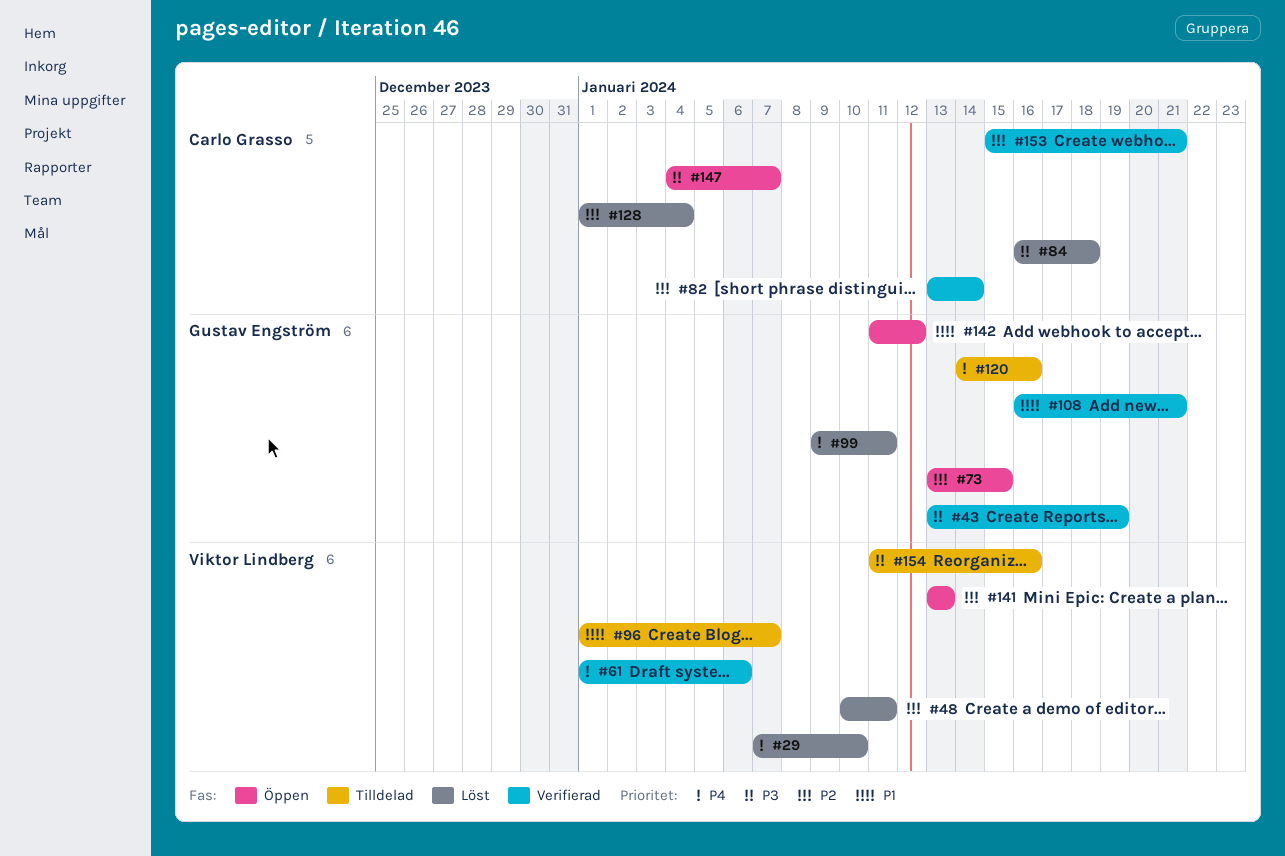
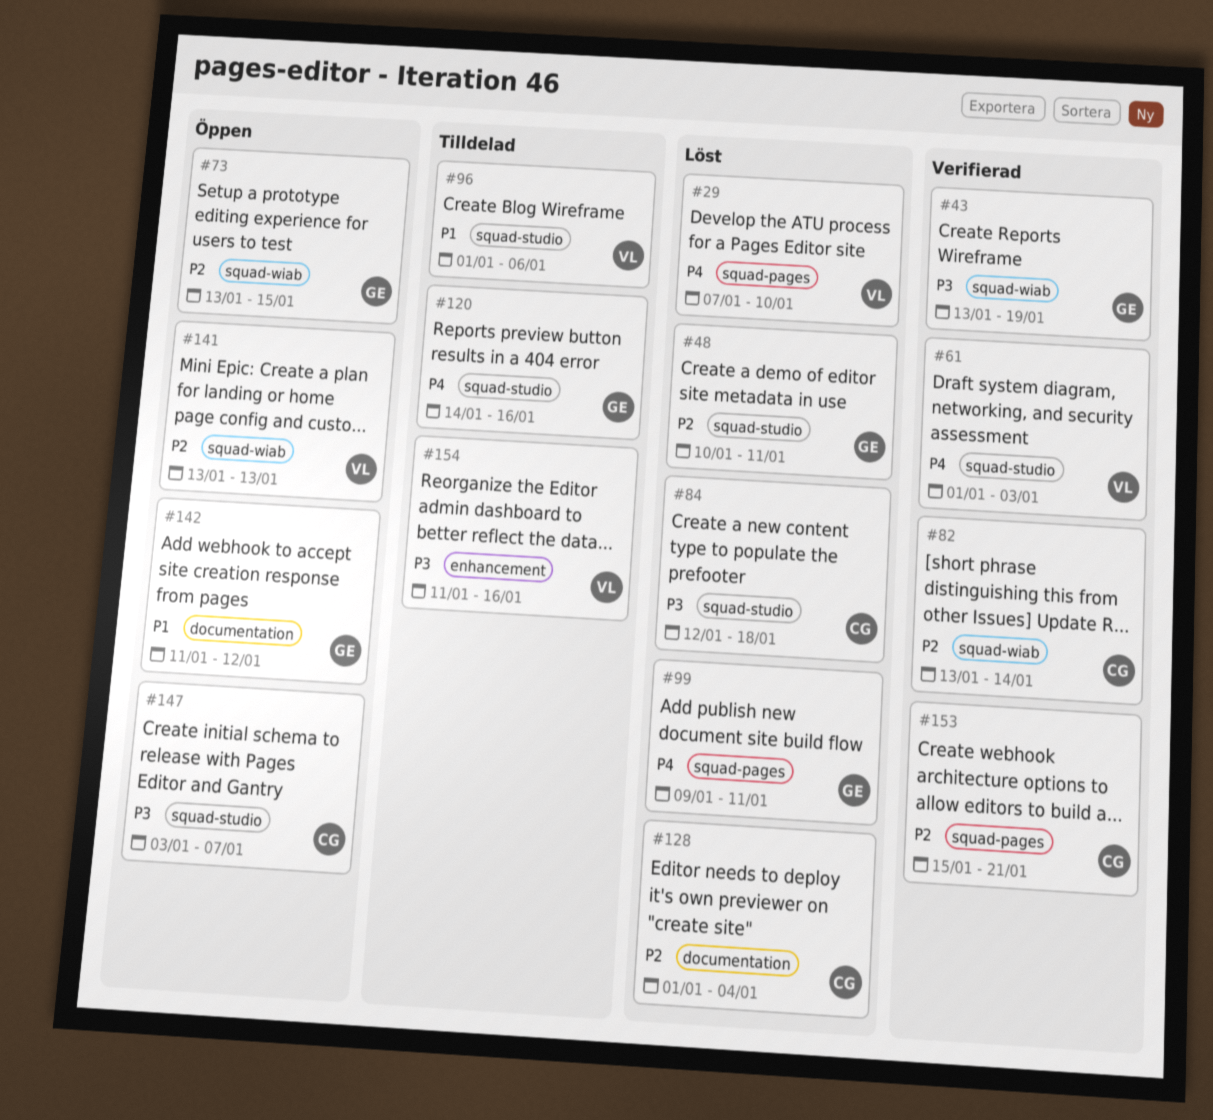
#48, owner: Viktor Lindberg -> Gustav Engström
#61, due: Jan 6 -> Jan 3
#84, start: Jan 16 -> Jan 12
#96, due: Jan 7 -> Jan 6
#108: present -> none
#147, start: Jan 4 -> Jan 3

